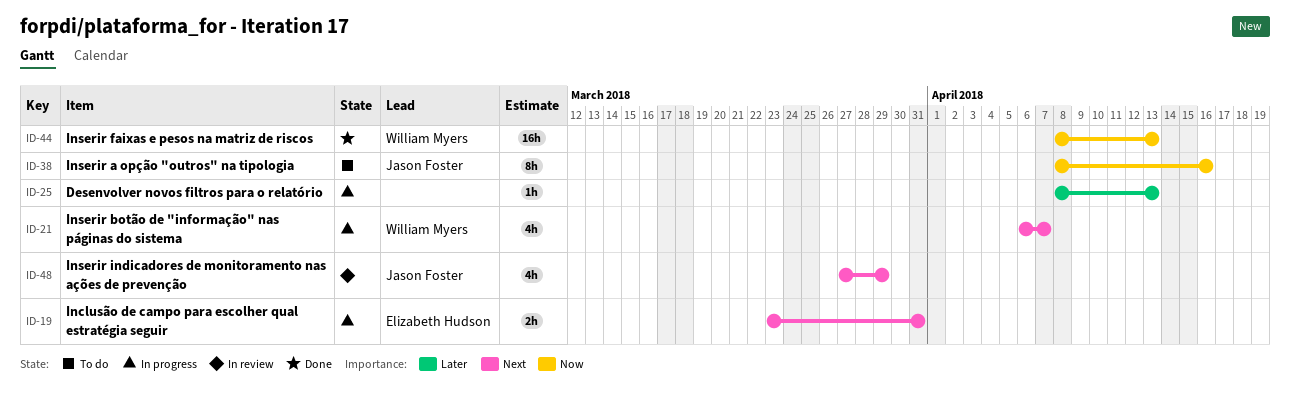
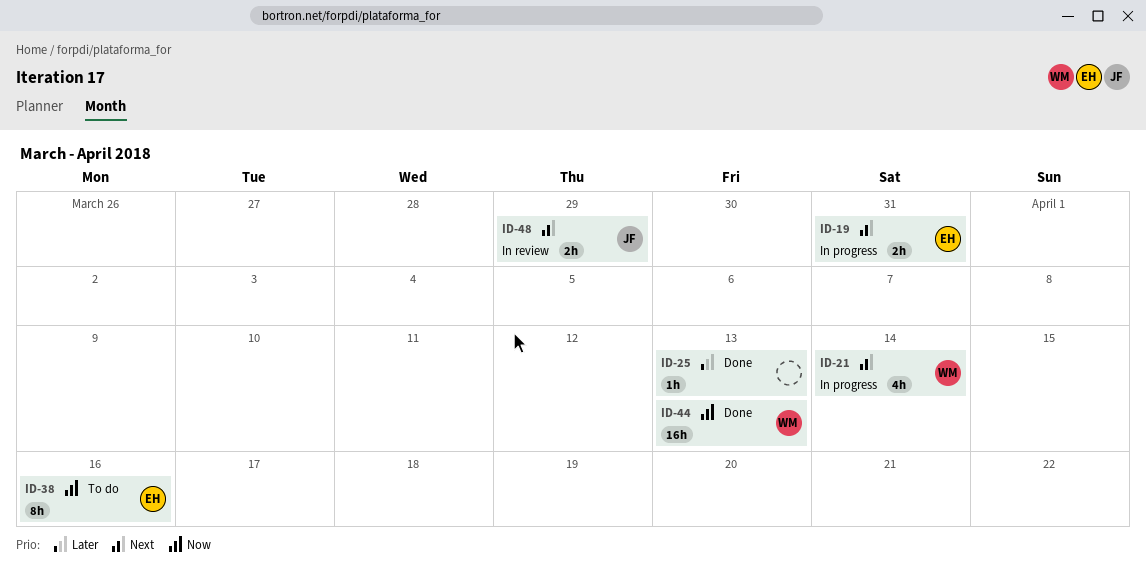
ID-21, due: Apr 7 -> Apr 14
ID-25, status: In progress -> Done
ID-38, owner: Jason Foster -> Elizabeth Hudson
ID-48, estimate: 4h -> 2h

